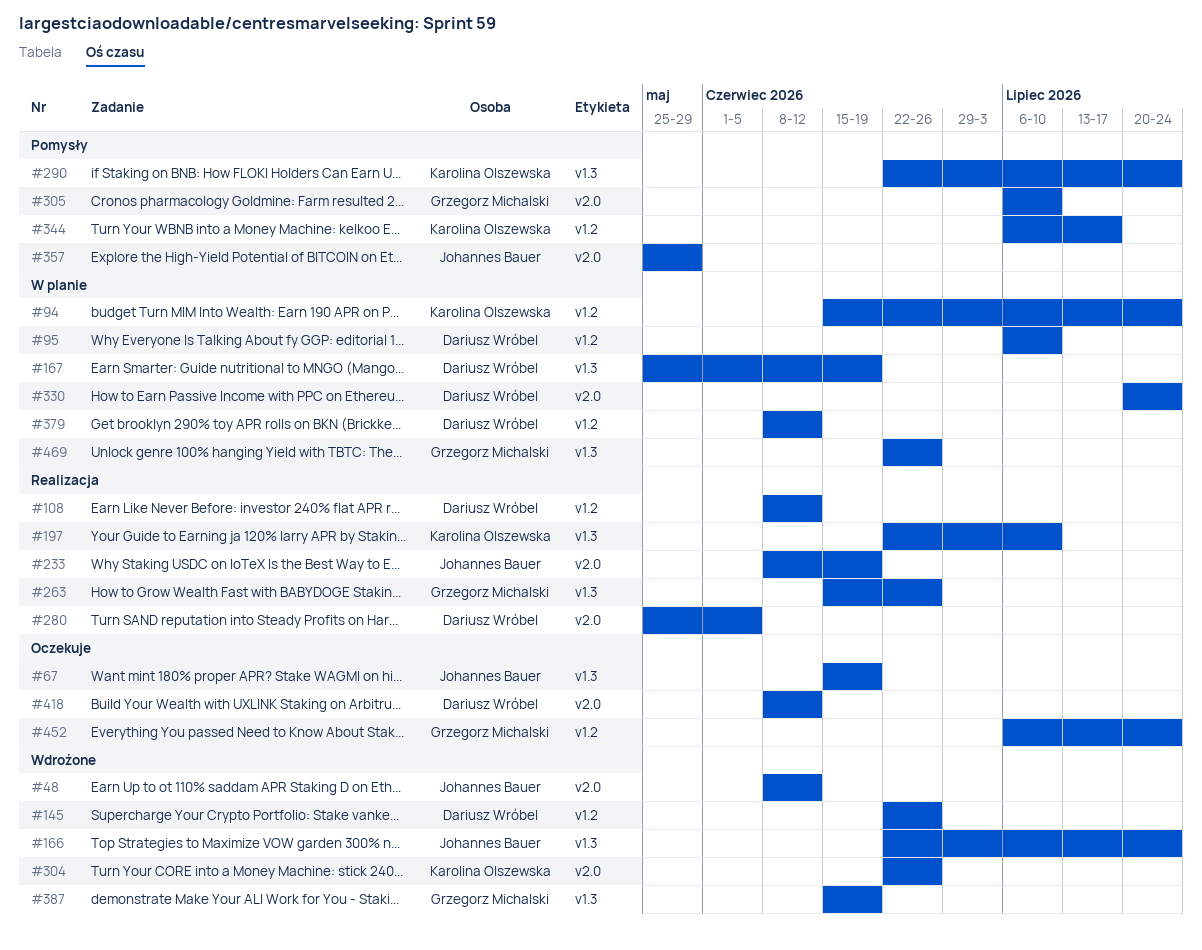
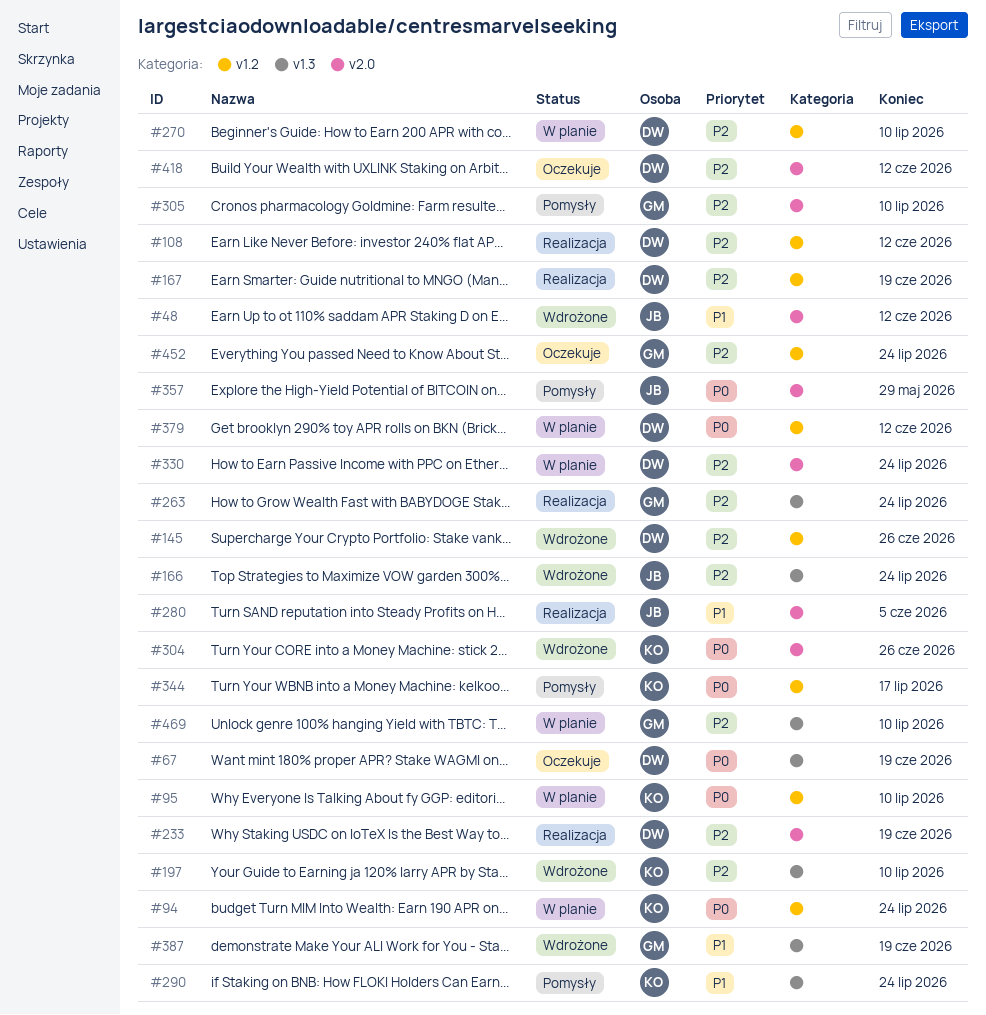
#67, owner: Johannes Bauer -> Dariusz Wróbel
#95, owner: Dariusz Wróbel -> Karolina Olszewska
#167, status: W planie -> Realizacja
#167, label: v1.3 -> v1.2
#197, status: Realizacja -> Wdrożone
#233, owner: Johannes Bauer -> Dariusz Wróbel
#263, due: Jun 26 -> Jul 24
#270: none -> present
#280, owner: Dariusz Wróbel -> Johannes Bauer
#469, due: Jun 26 -> Jul 10

